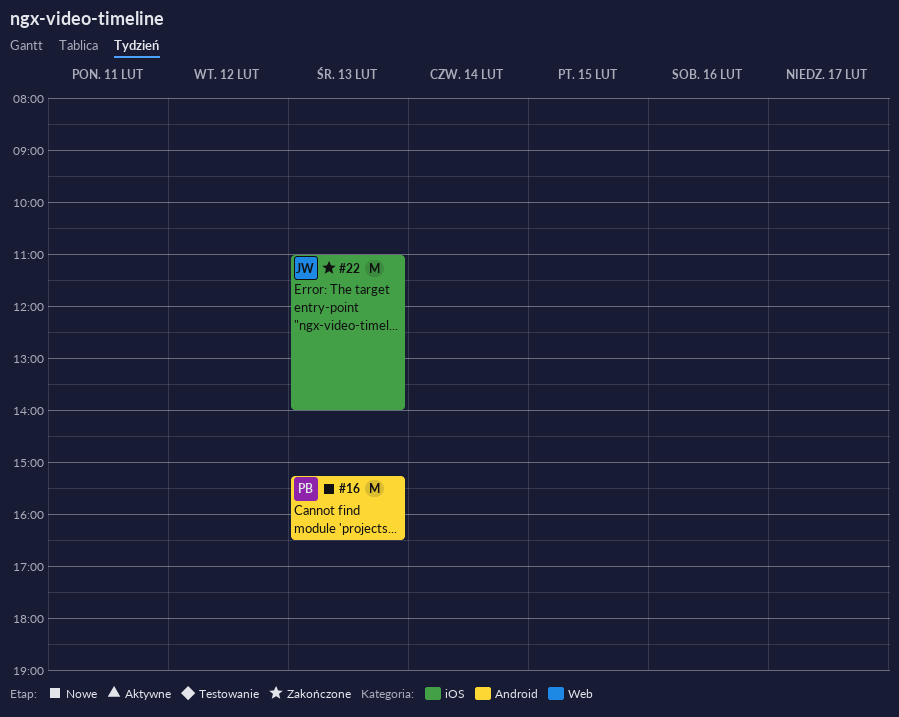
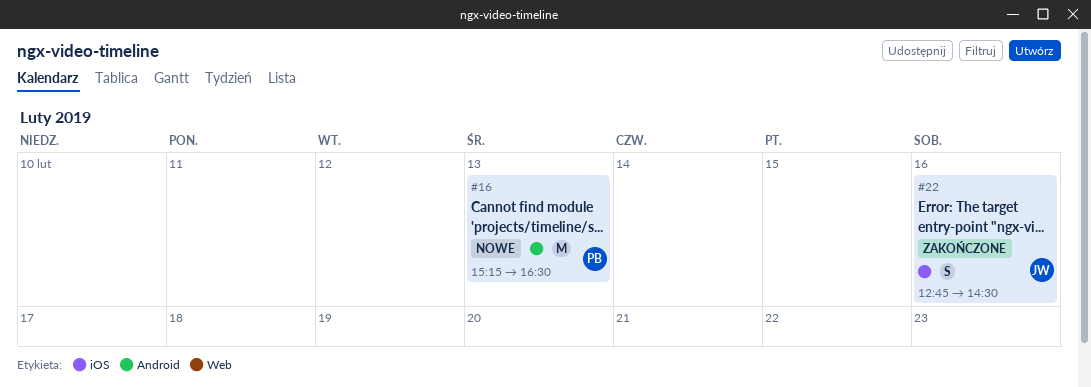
#22, estimate: M -> S
#22, day: Feb 13 -> Feb 16
#22, begins: 11:00 -> 12:45
#22, ends: 14:00 -> 14:30

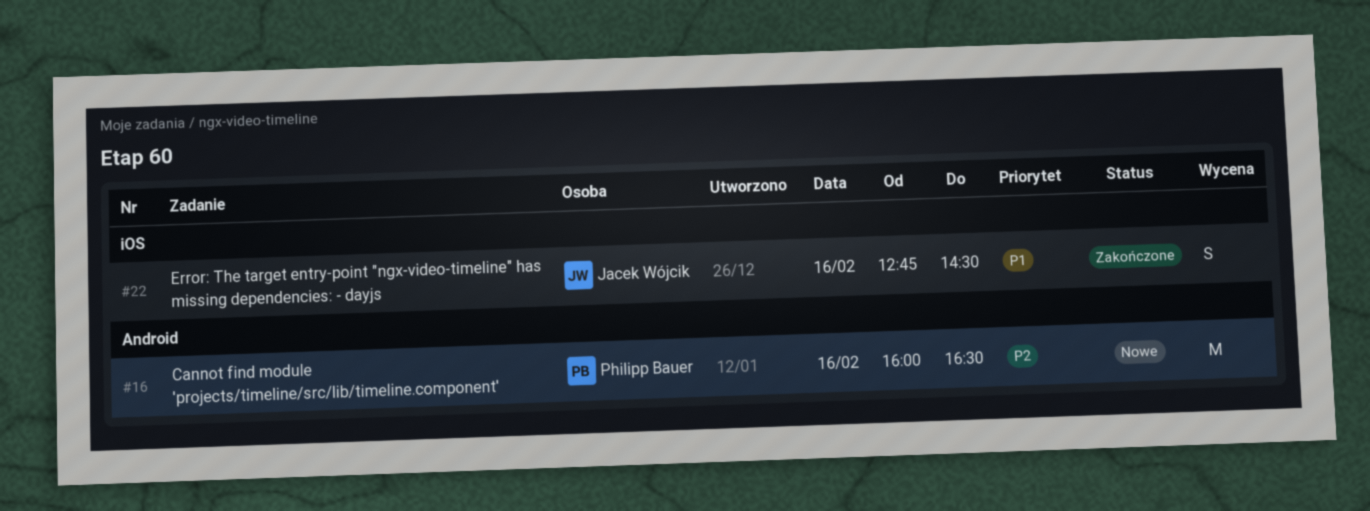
#16, day: Feb 13 -> Feb 16
#16, begins: 15:15 -> 16:00

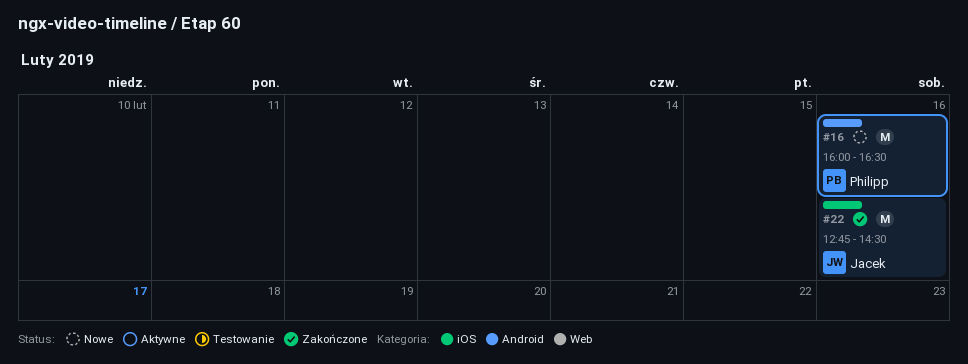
#22, estimate: S -> M

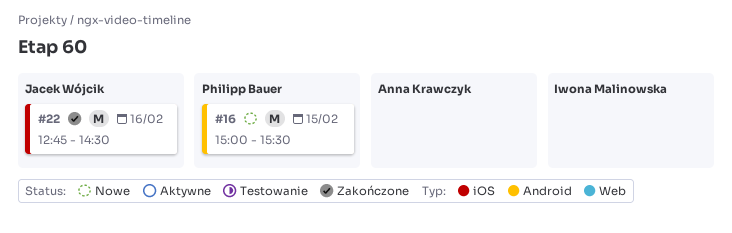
#16, day: Feb 16 -> Feb 15
#16, begins: 16:00 -> 15:00
#16, ends: 16:30 -> 15:30

